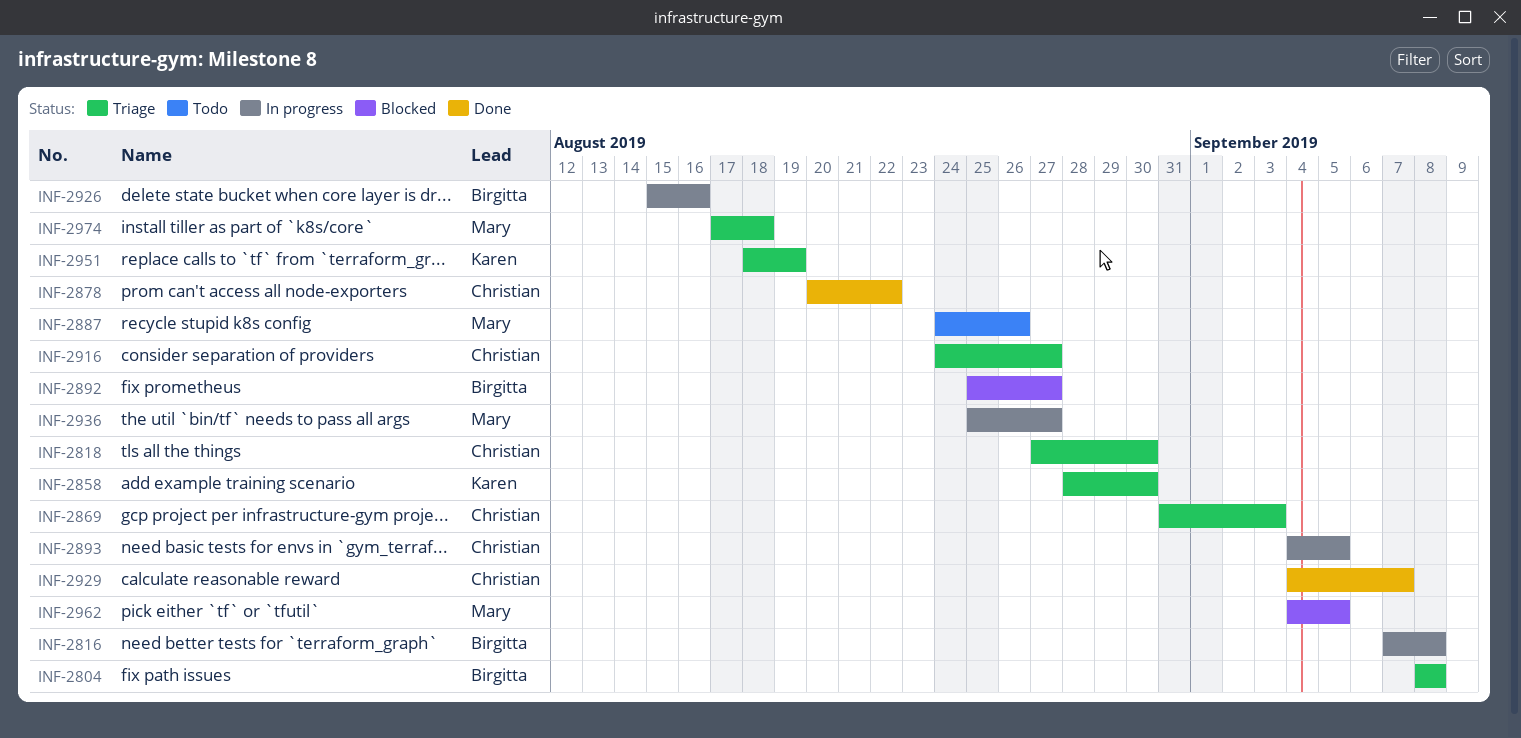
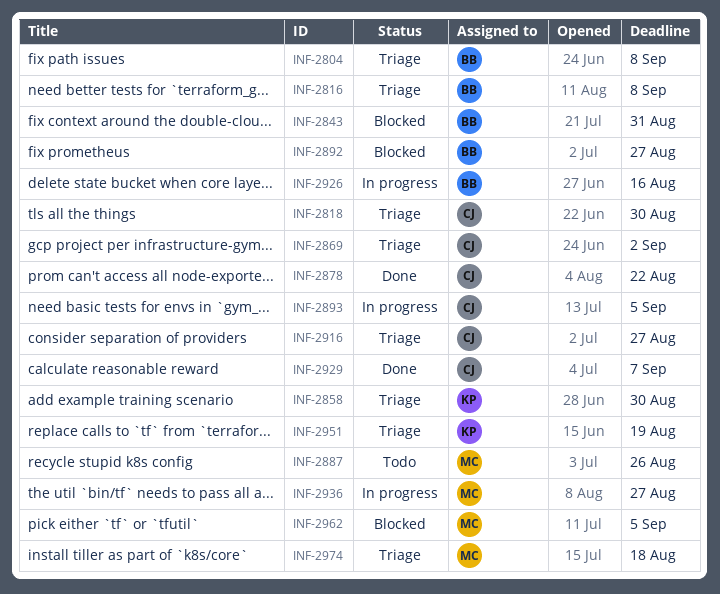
INF-2816, status: In progress -> Triage
INF-2843: none -> present
INF-2869, due: Sep 3 -> Sep 2

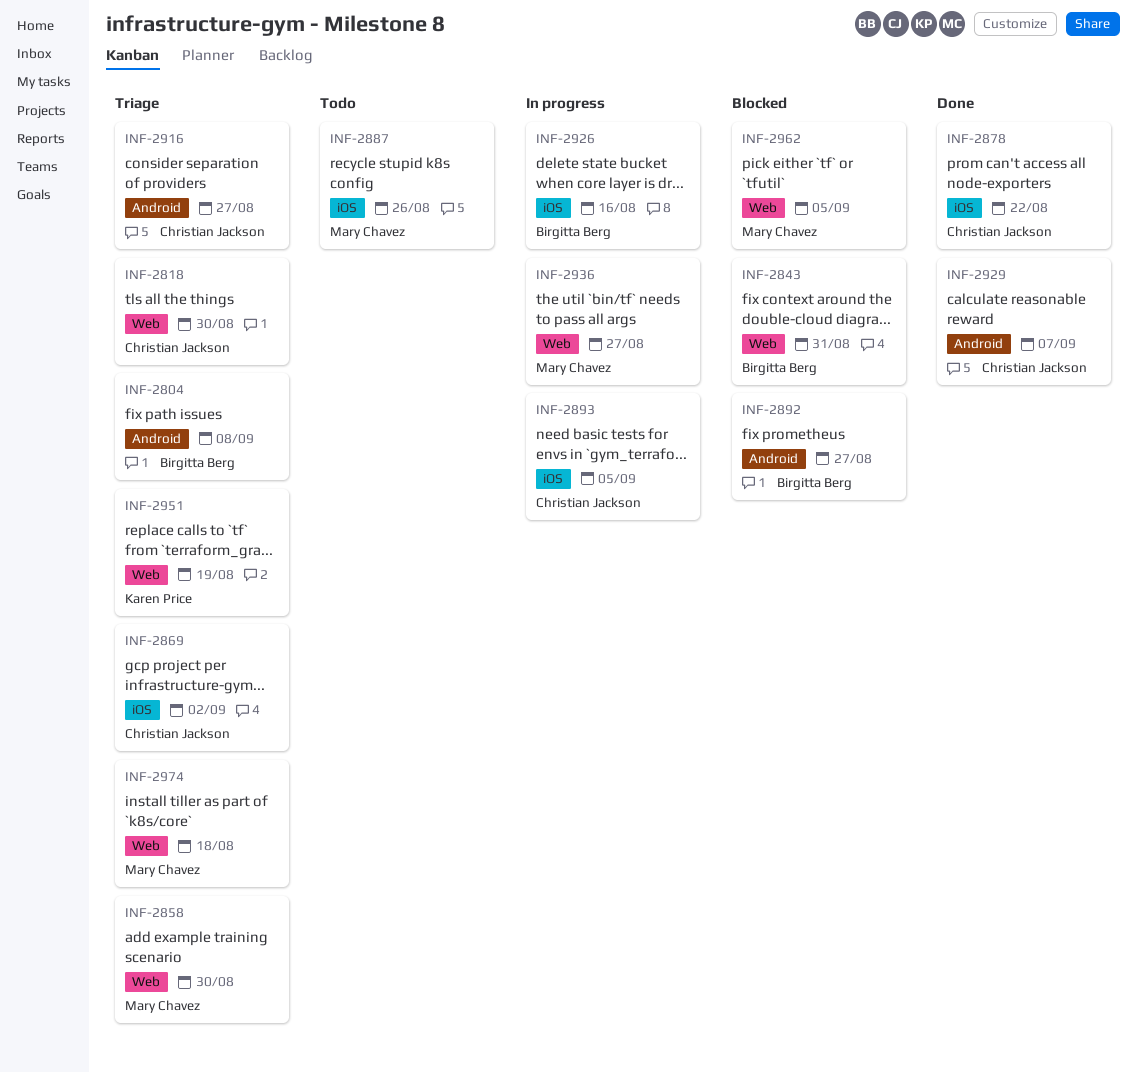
INF-2816: present -> none
INF-2858, owner: Karen Price -> Mary Chavez

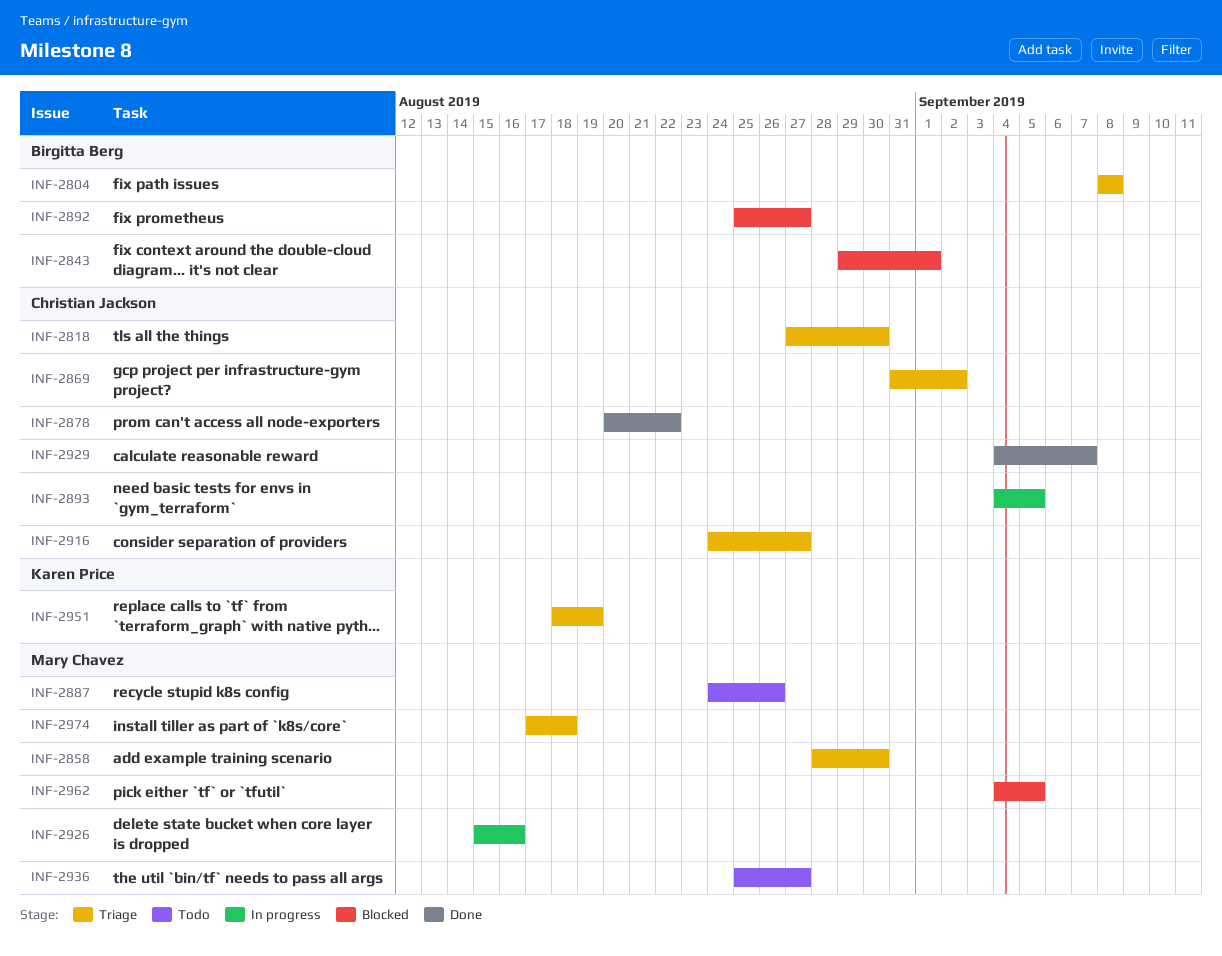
INF-2843, due: Aug 31 -> Sep 1
INF-2926, owner: Birgitta Berg -> Mary Chavez
INF-2936, status: In progress -> Todo

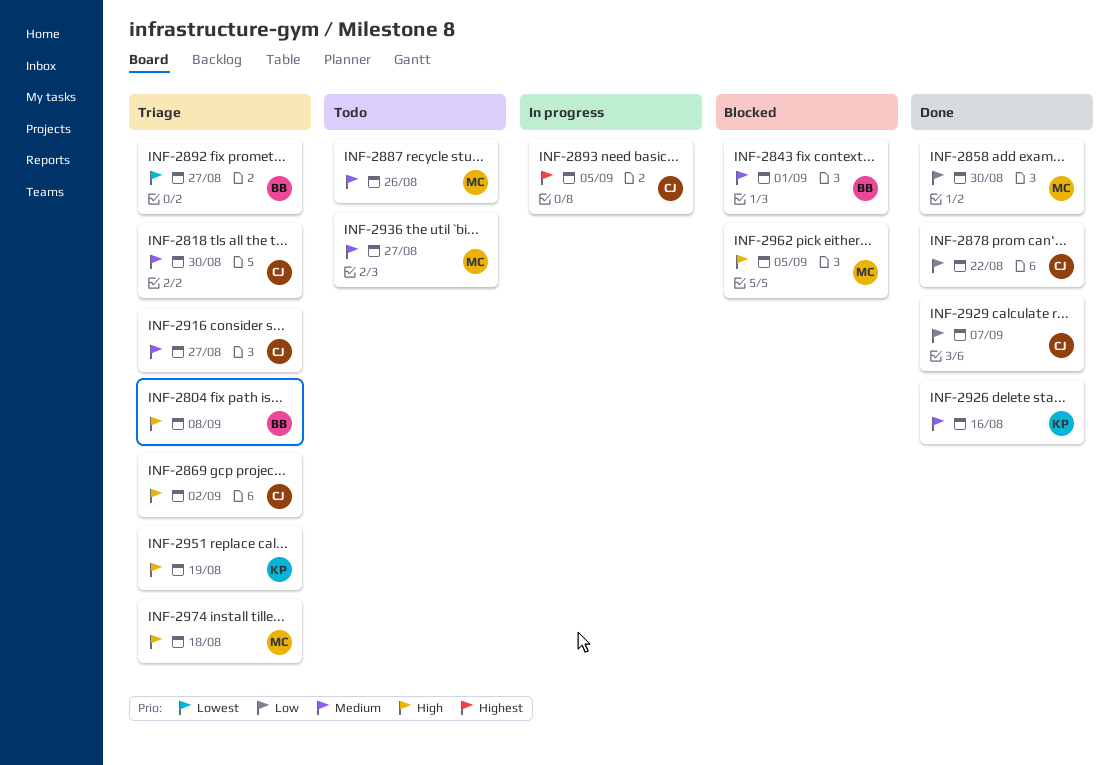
INF-2858, status: Triage -> Done
INF-2892, status: Blocked -> Triage
INF-2926, status: In progress -> Done
INF-2926, owner: Mary Chavez -> Karen Price

